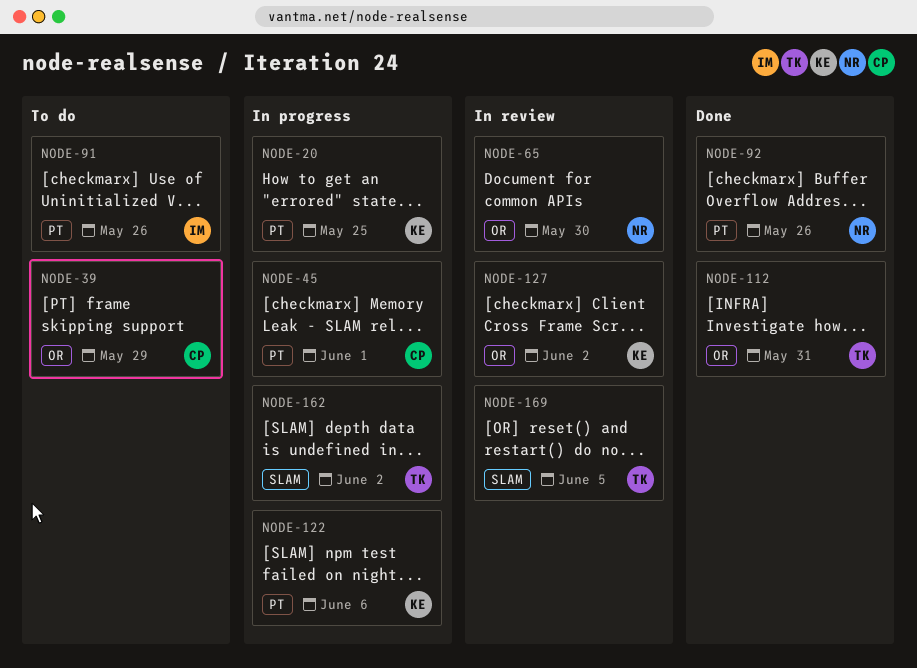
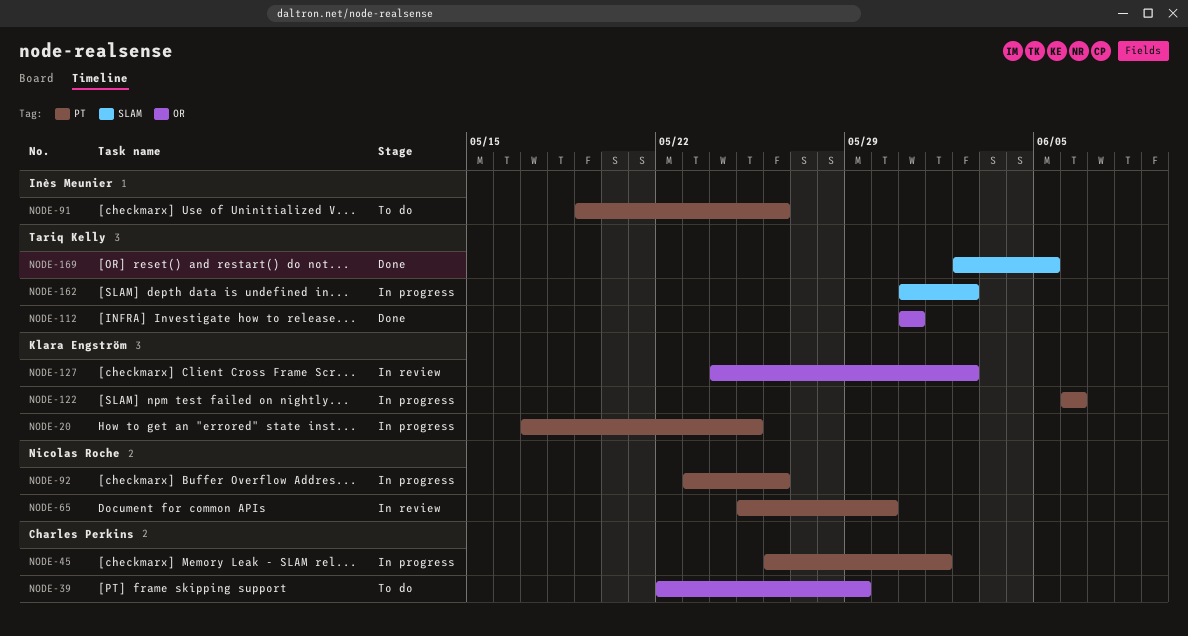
NODE-65, label: OR -> PT
NODE-92, status: Done -> In progress
NODE-169, status: In review -> Done

